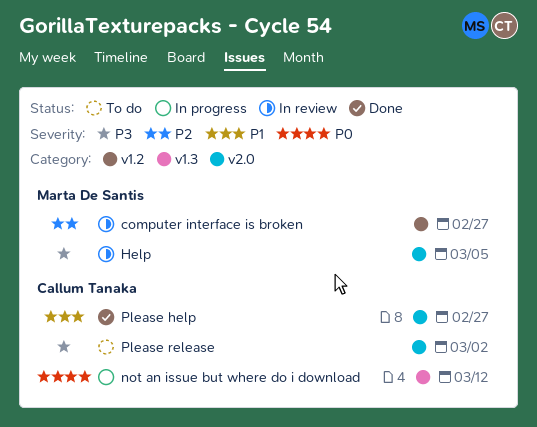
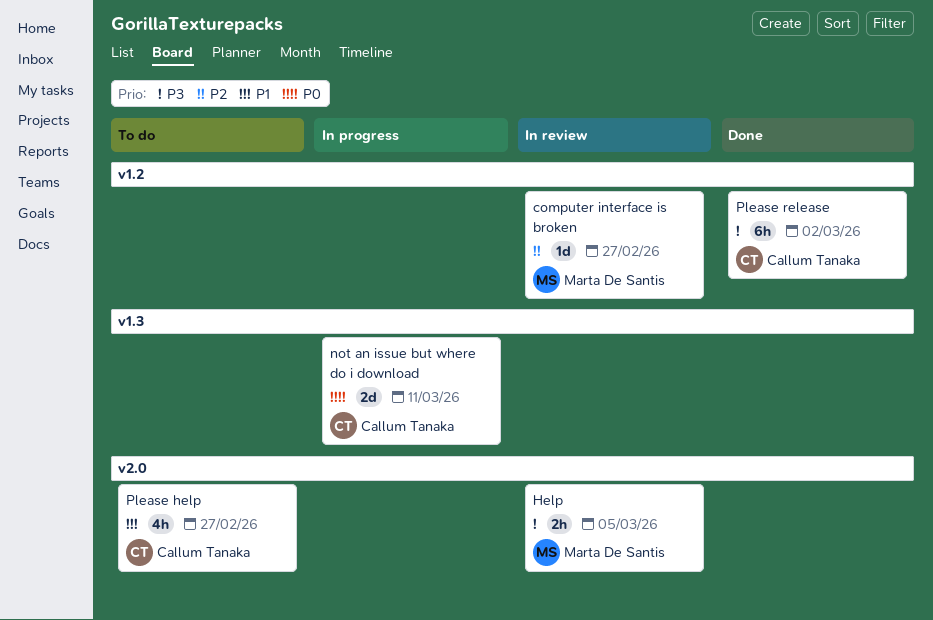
not an issue but where do i download, due: Mar 12 -> Mar 11
Please help, status: Done -> To do
Please release, status: To do -> Done
Please release, label: v2.0 -> v1.2

